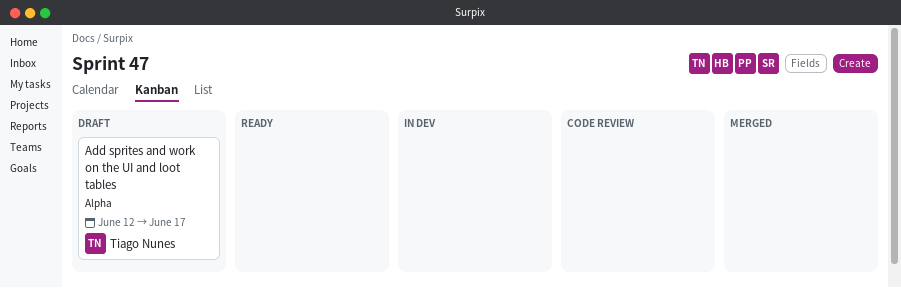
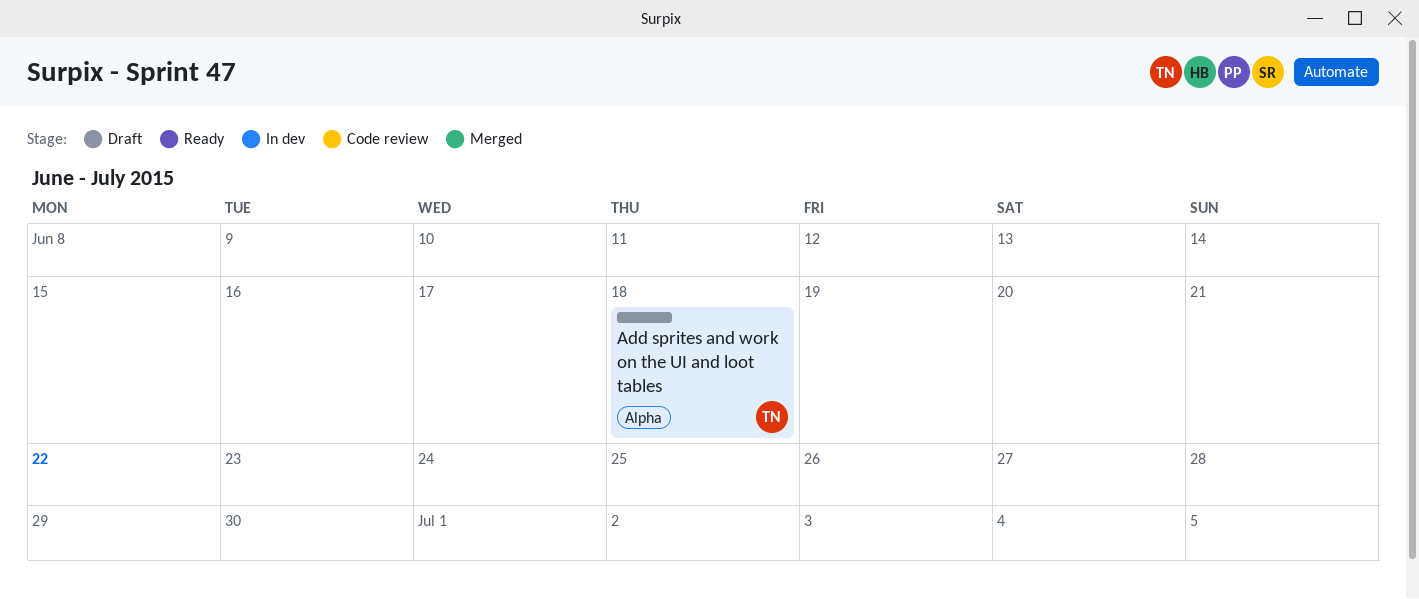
Add sprites and work on the UI and loot tables, due: Jun 17 -> Jun 18

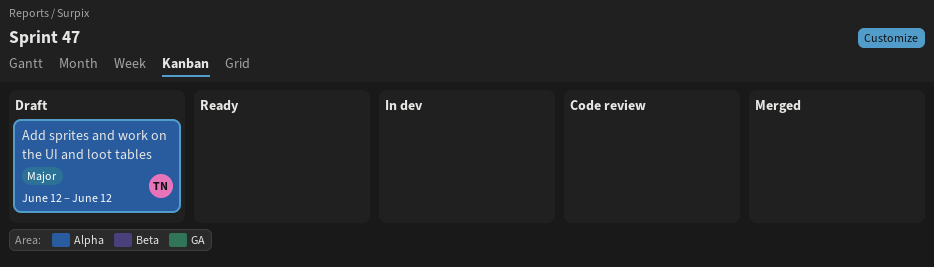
Add sprites and work on the UI and loot tables, due: Jun 18 -> Jun 12

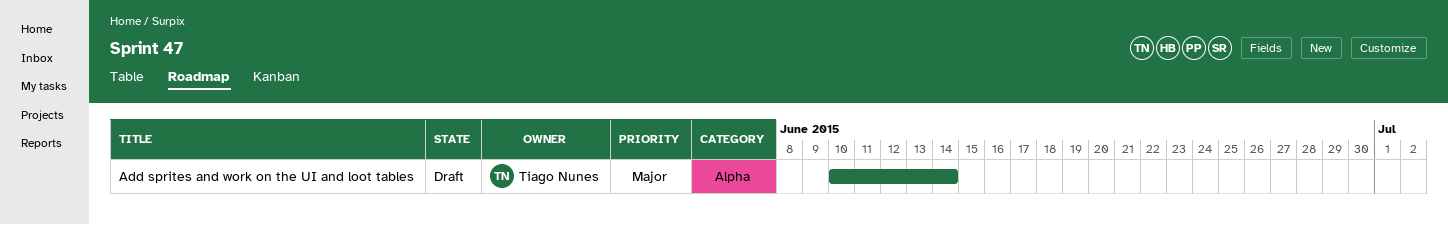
Add sprites and work on the UI and loot tables, start: Jun 12 -> Jun 10
Add sprites and work on the UI and loot tables, due: Jun 12 -> Jun 14

